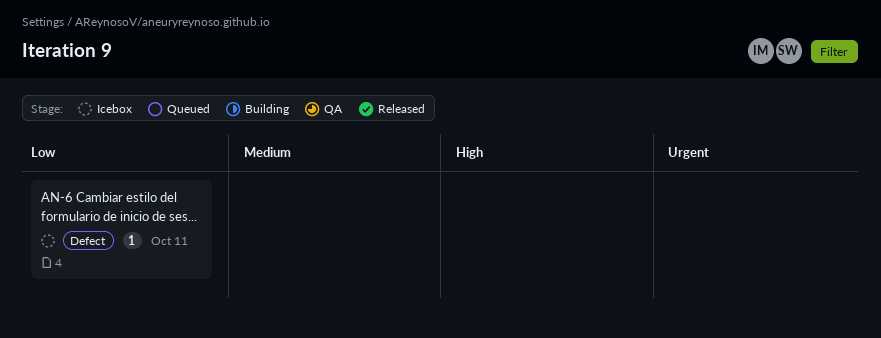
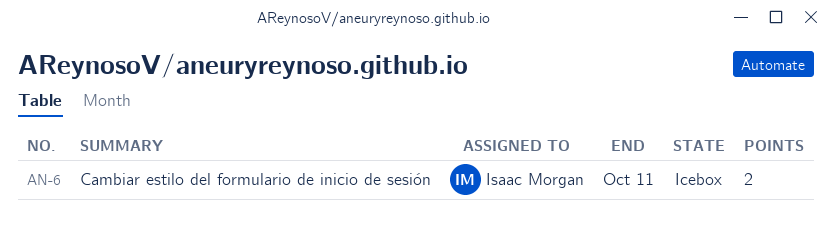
AN-6, estimate: 1 -> 2

